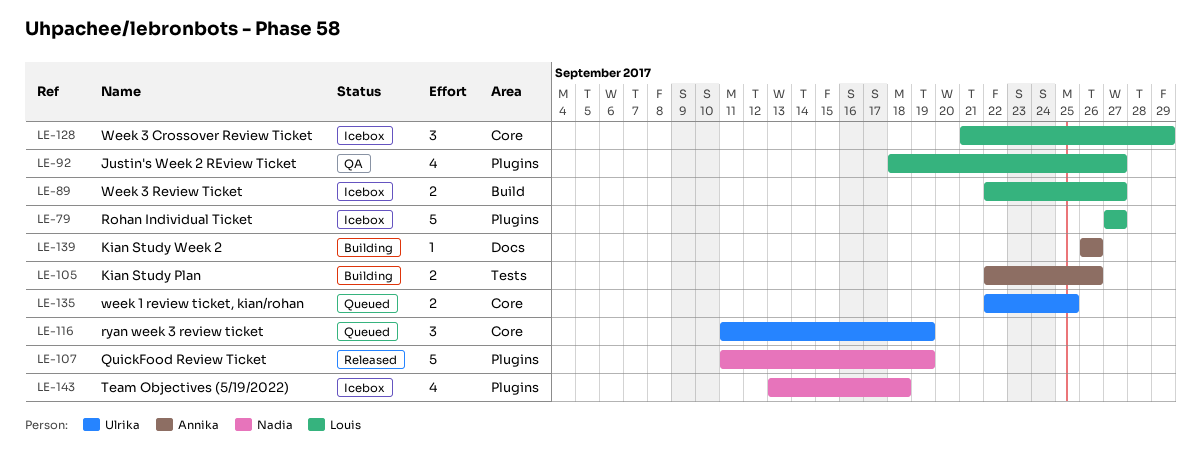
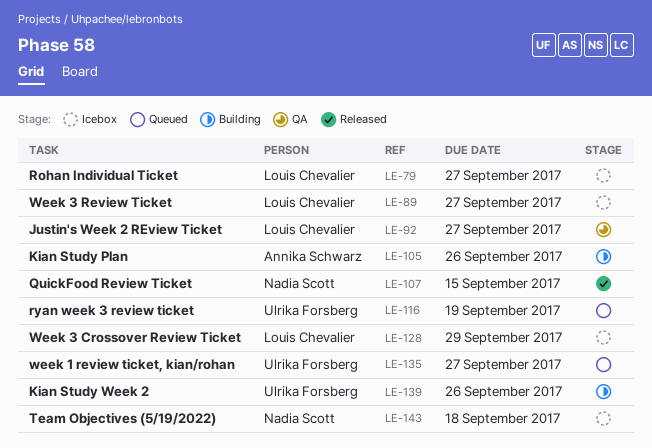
LE-107, due: Sep 19 -> Sep 15
LE-135, due: Sep 25 -> Sep 27
LE-139, owner: Annika Schwarz -> Ulrika Forsberg

